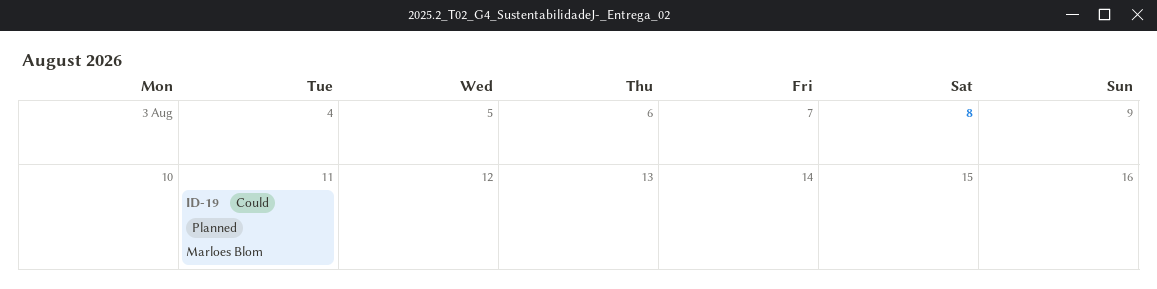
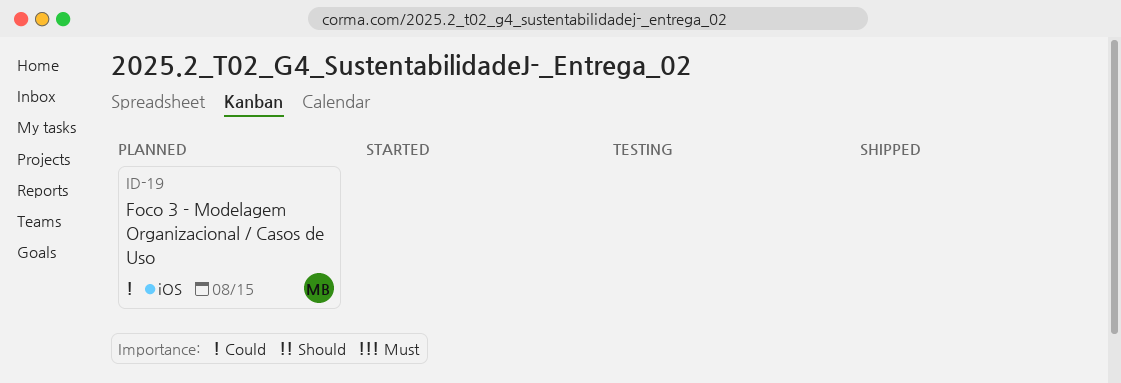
ID-19, due: Aug 11 -> Aug 15

